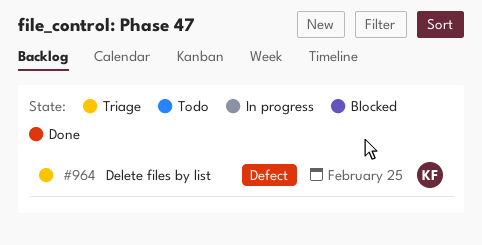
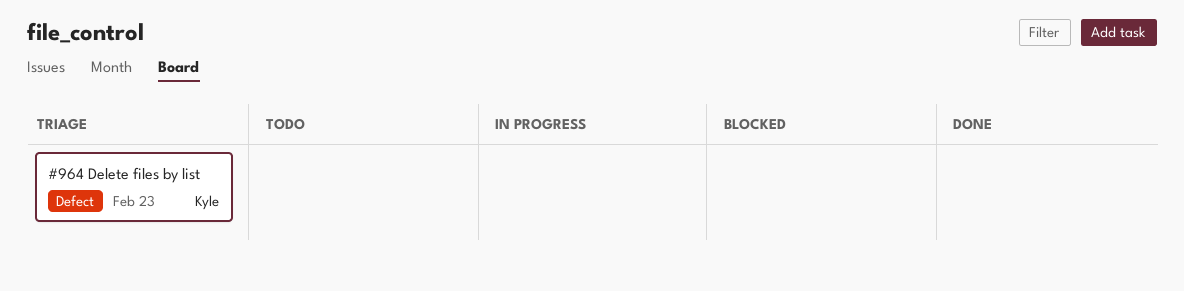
#964, due: Feb 25 -> Feb 23

